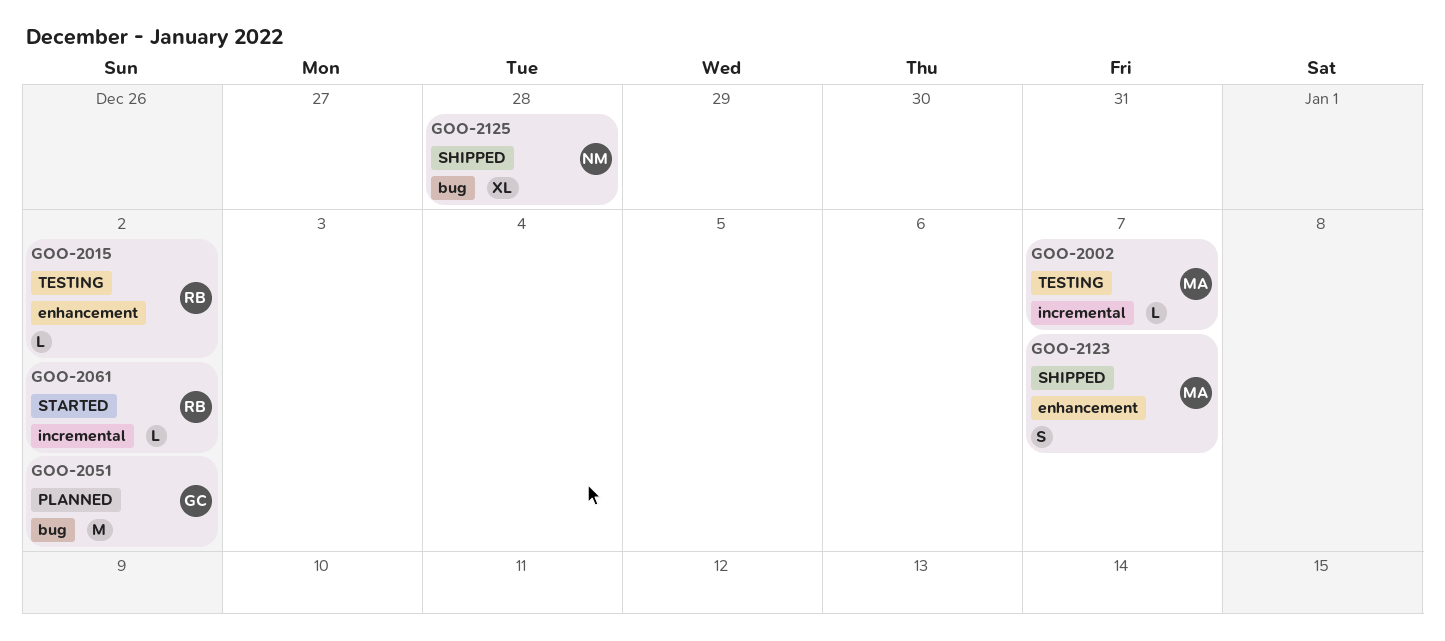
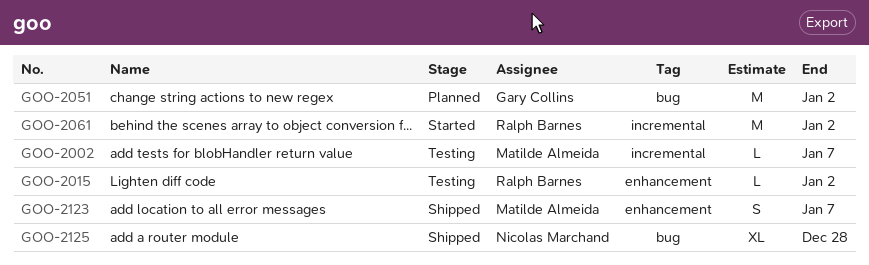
GOO-2061, estimate: L -> M

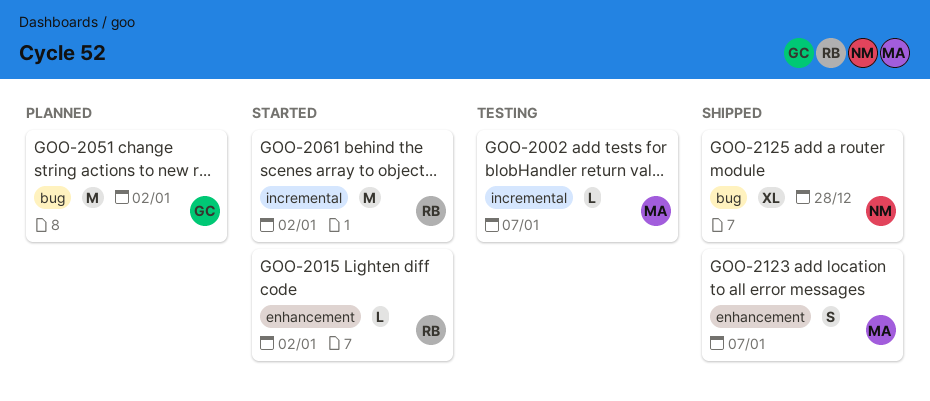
GOO-2015, status: Testing -> Started

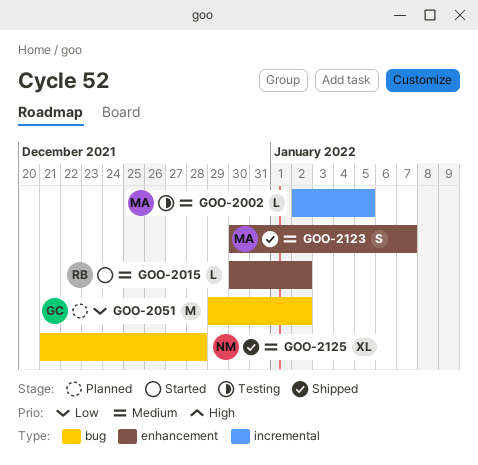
GOO-2002, due: Jan 7 -> Jan 5
GOO-2061: present -> none

